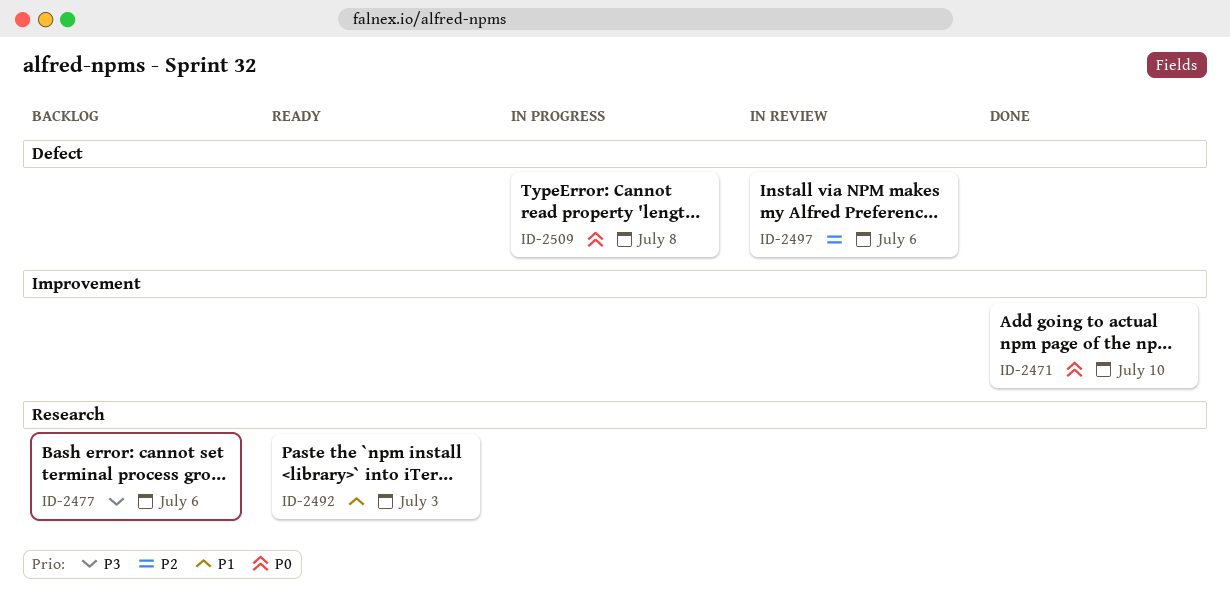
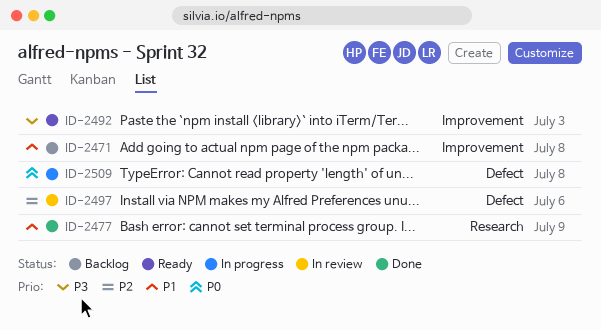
ID-2471, status: Done -> Backlog
ID-2471, priority: P0 -> P1
ID-2471, due: Jul 10 -> Jul 8
ID-2477, status: Backlog -> Done
ID-2477, priority: P3 -> P1
ID-2477, due: Jul 6 -> Jul 9
ID-2492, priority: P1 -> P3
ID-2492, label: Research -> Improvement

